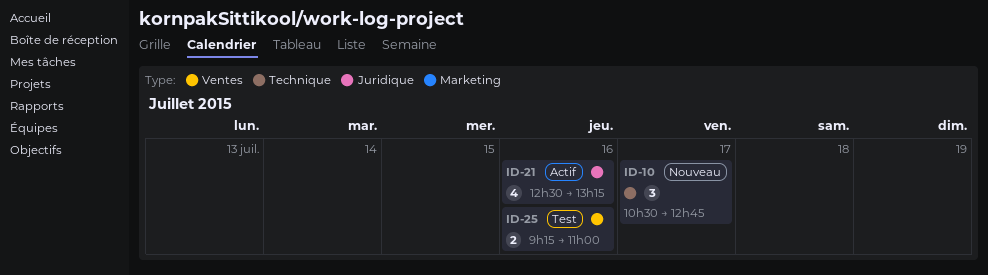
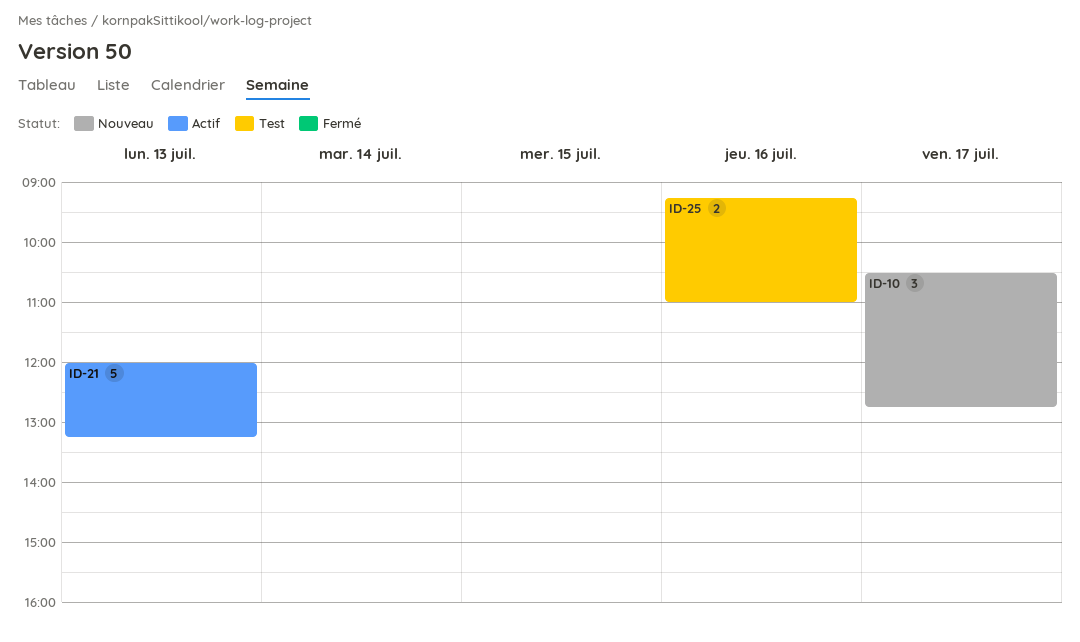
ID-21, estimate: 4 -> 5
ID-21, day: Jul 16 -> Jul 13
ID-21, begins: 12:30 -> 12:00

